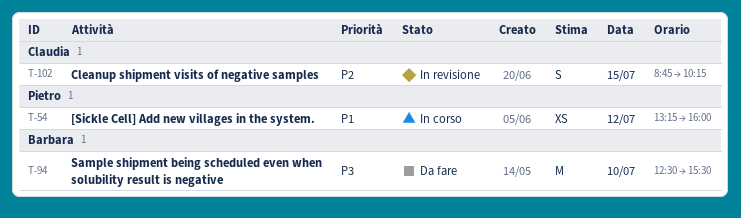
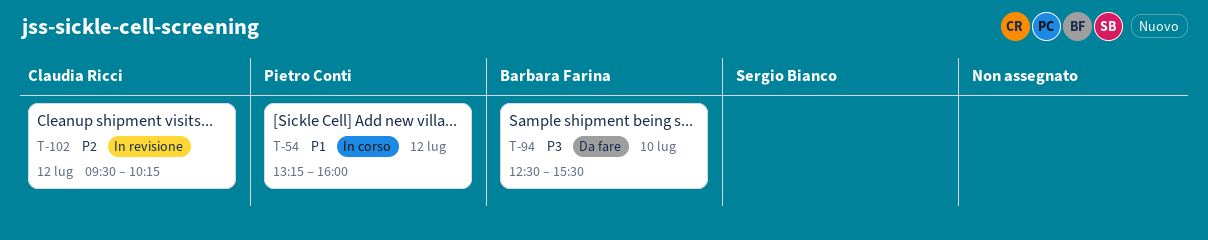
T-102, day: Jul 15 -> Jul 12
T-102, begins: 08:45 -> 09:30

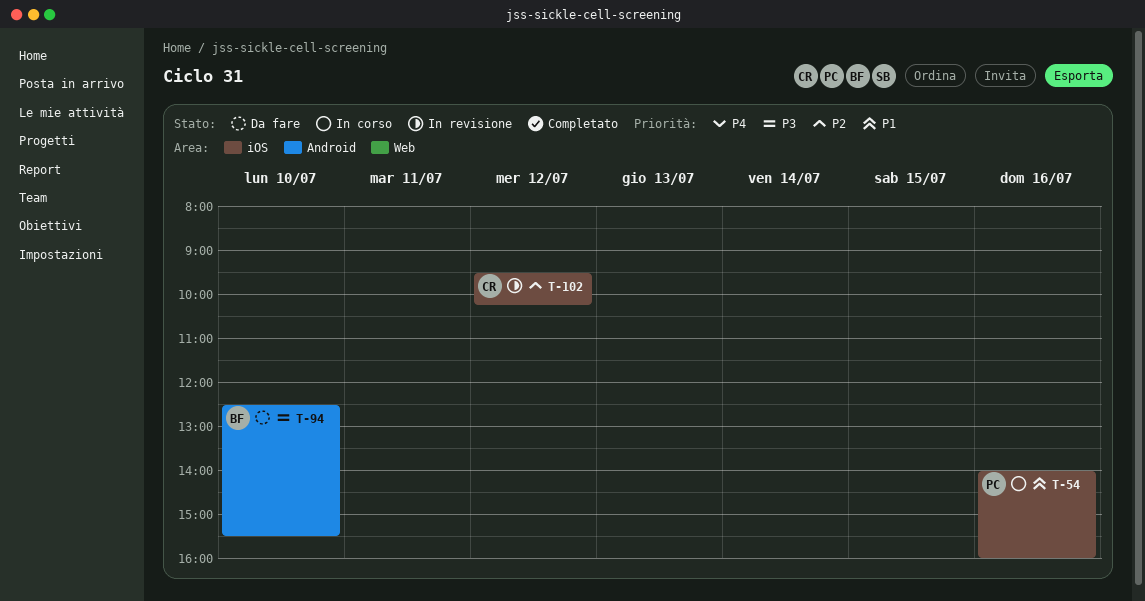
T-54, day: Jul 12 -> Jul 16
T-54, begins: 13:15 -> 14:00

